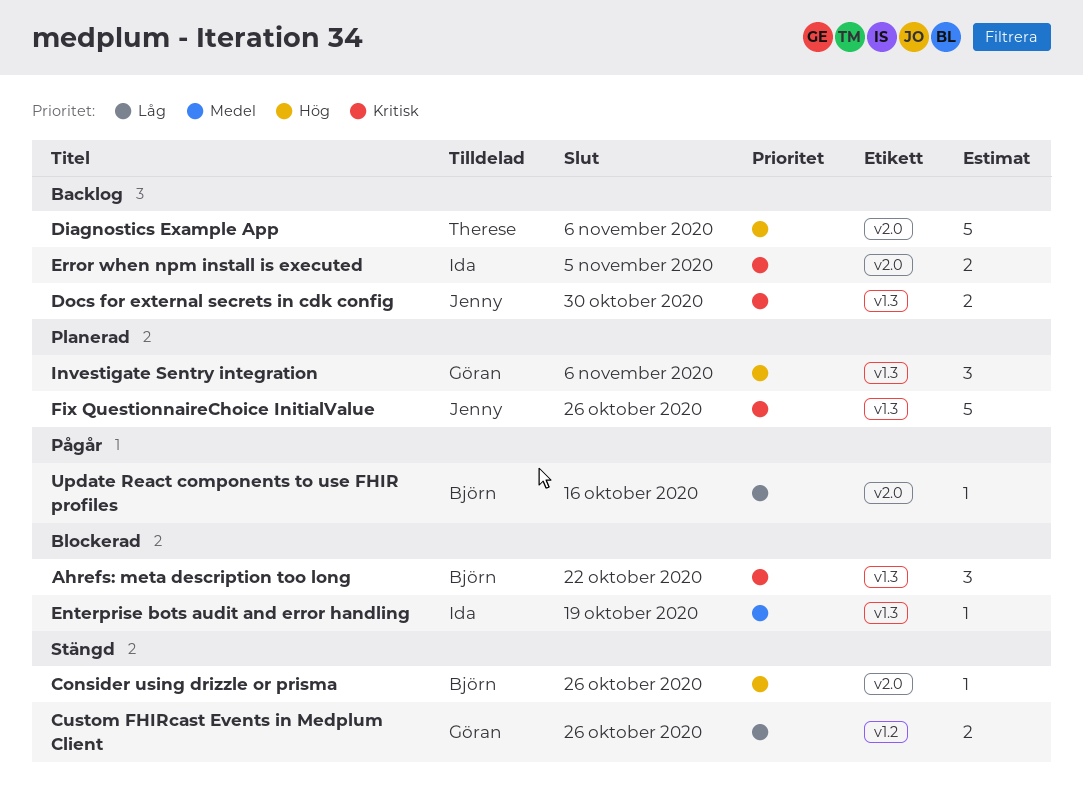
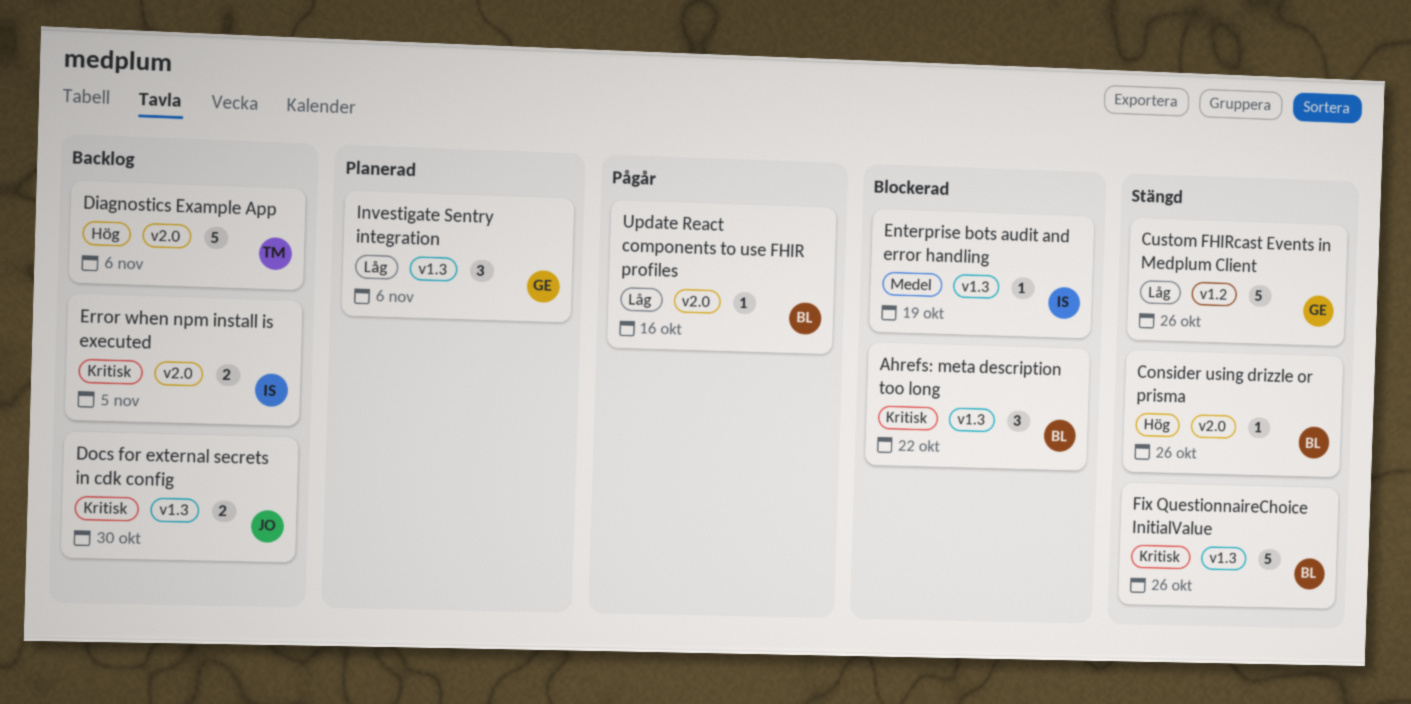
Custom FHIRcast Events in Medplum Client, estimate: 2 -> 5
Fix QuestionnaireChoice InitialValue, status: Planerad -> Stängd
Fix QuestionnaireChoice InitialValue, owner: Jenny -> Björn
Investigate Sentry integration, priority: Hög -> Låg

